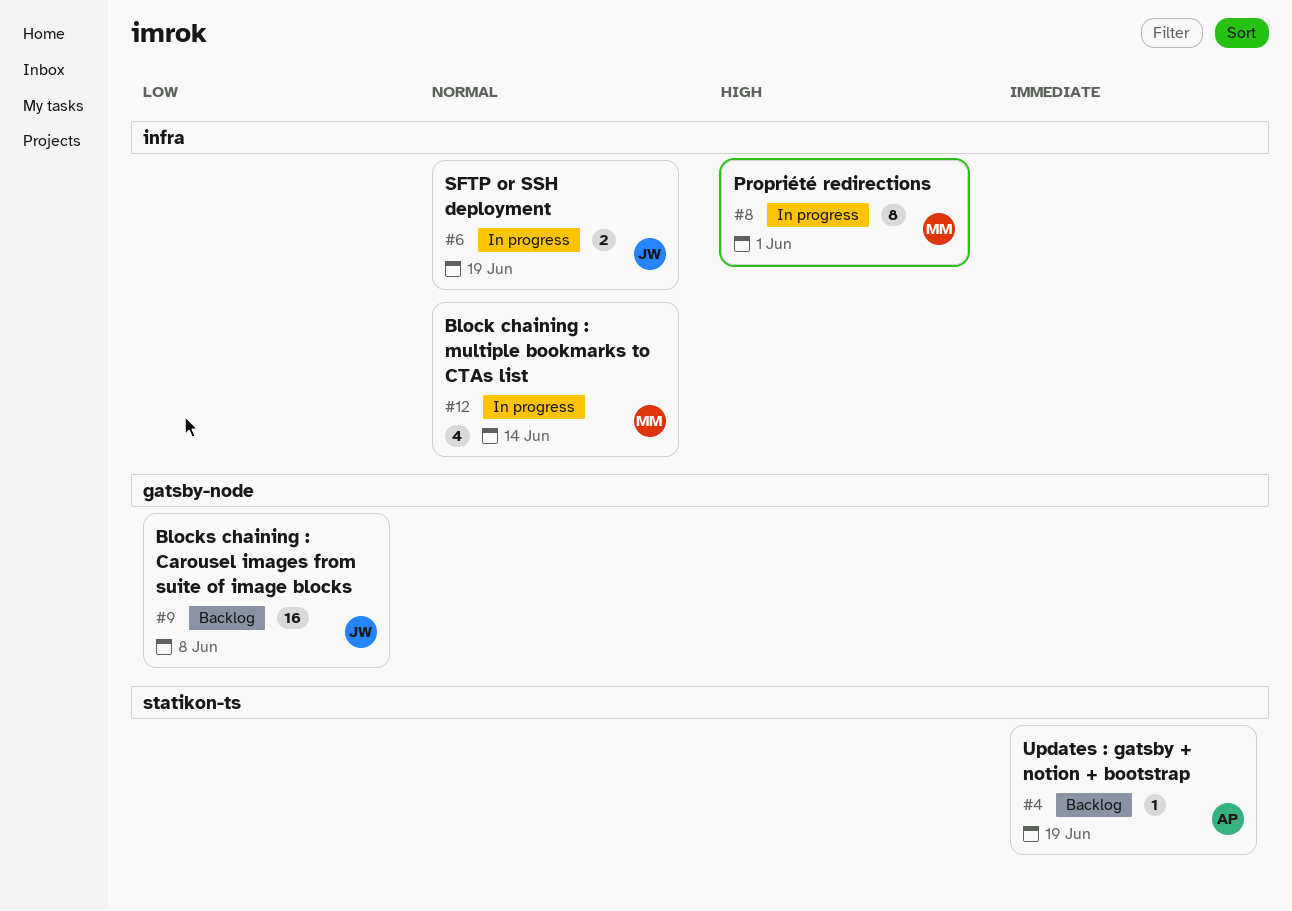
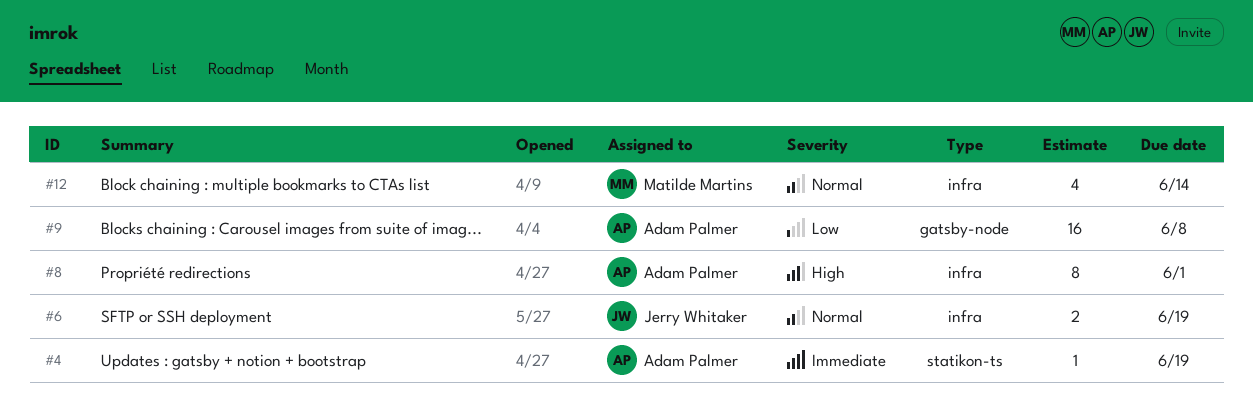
#8, owner: Matilde Martins -> Adam Palmer
#9, owner: Jerry Whitaker -> Adam Palmer

